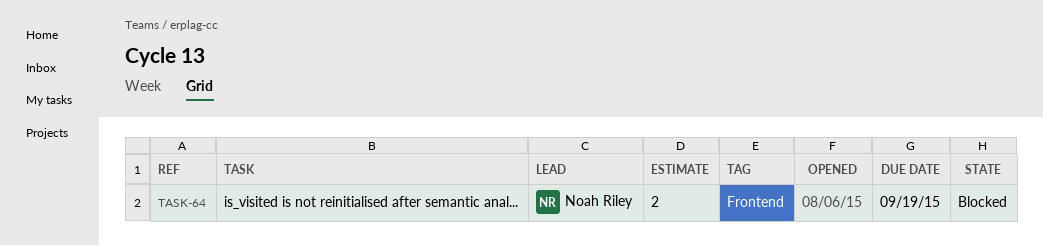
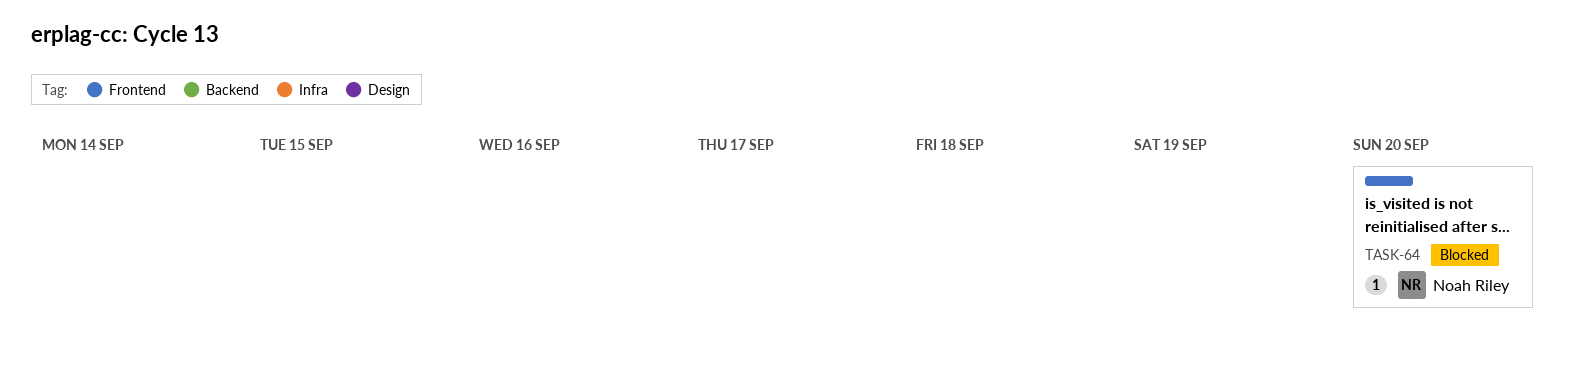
TASK-64, estimate: 2 -> 1
TASK-64, due: Sep 19 -> Sep 20

